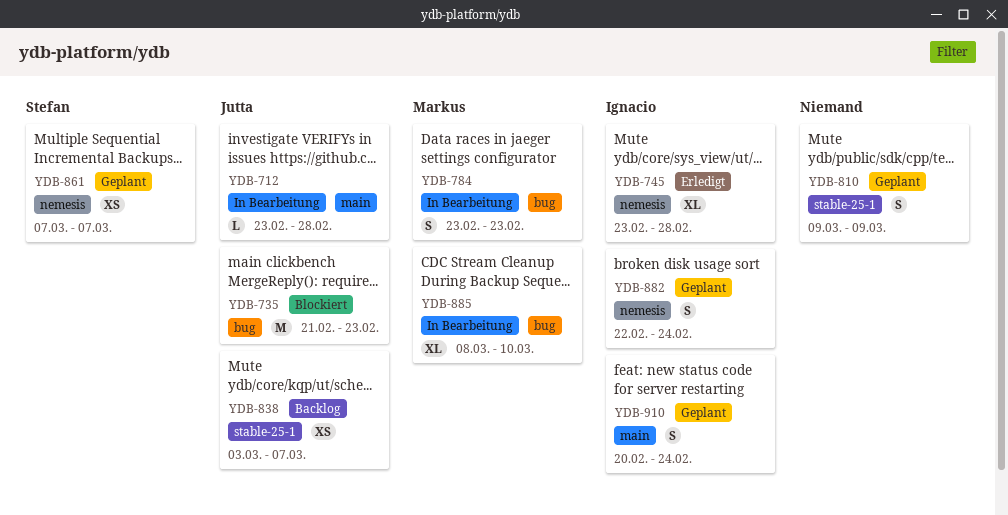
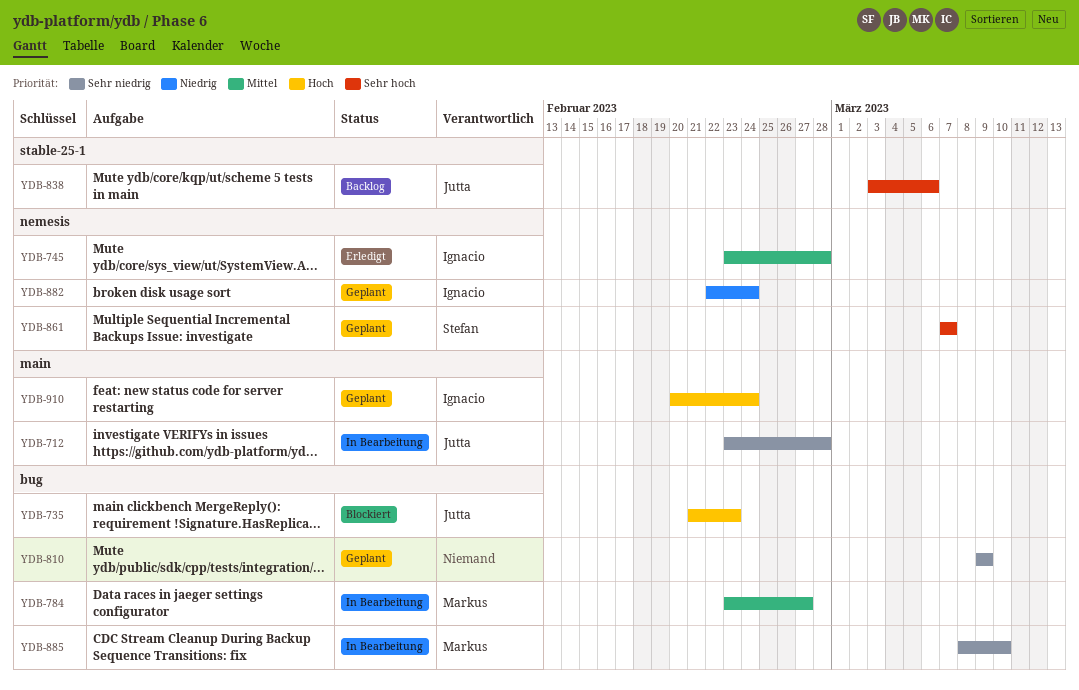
YDB-784, due: Feb 23 -> Feb 27
YDB-810, label: stable-25-1 -> bug
YDB-838, due: Mar 7 -> Mar 6

